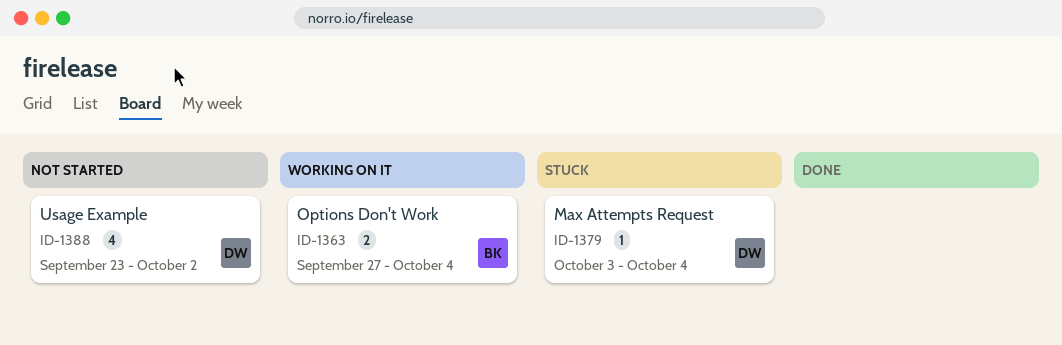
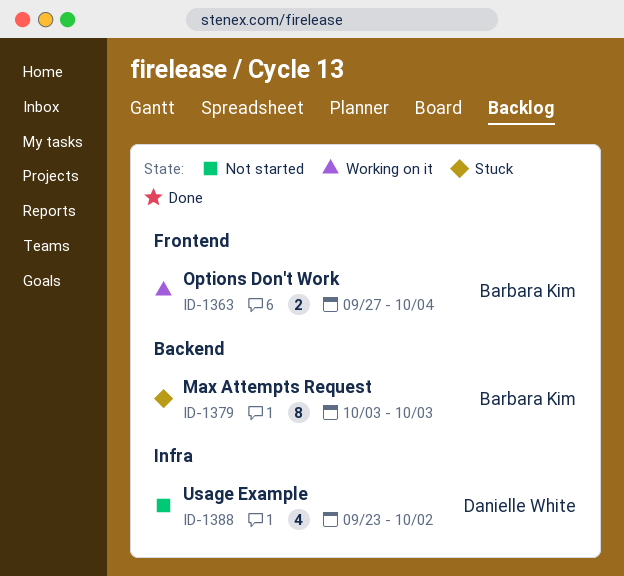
ID-1379, owner: Danielle White -> Barbara Kim
ID-1379, estimate: 1 -> 8
ID-1379, due: Oct 4 -> Oct 3

